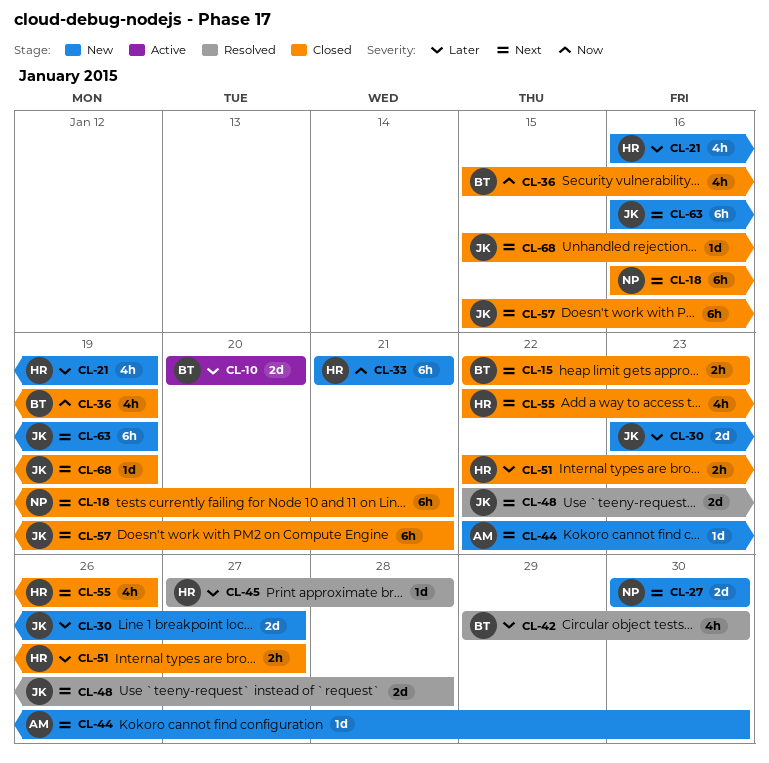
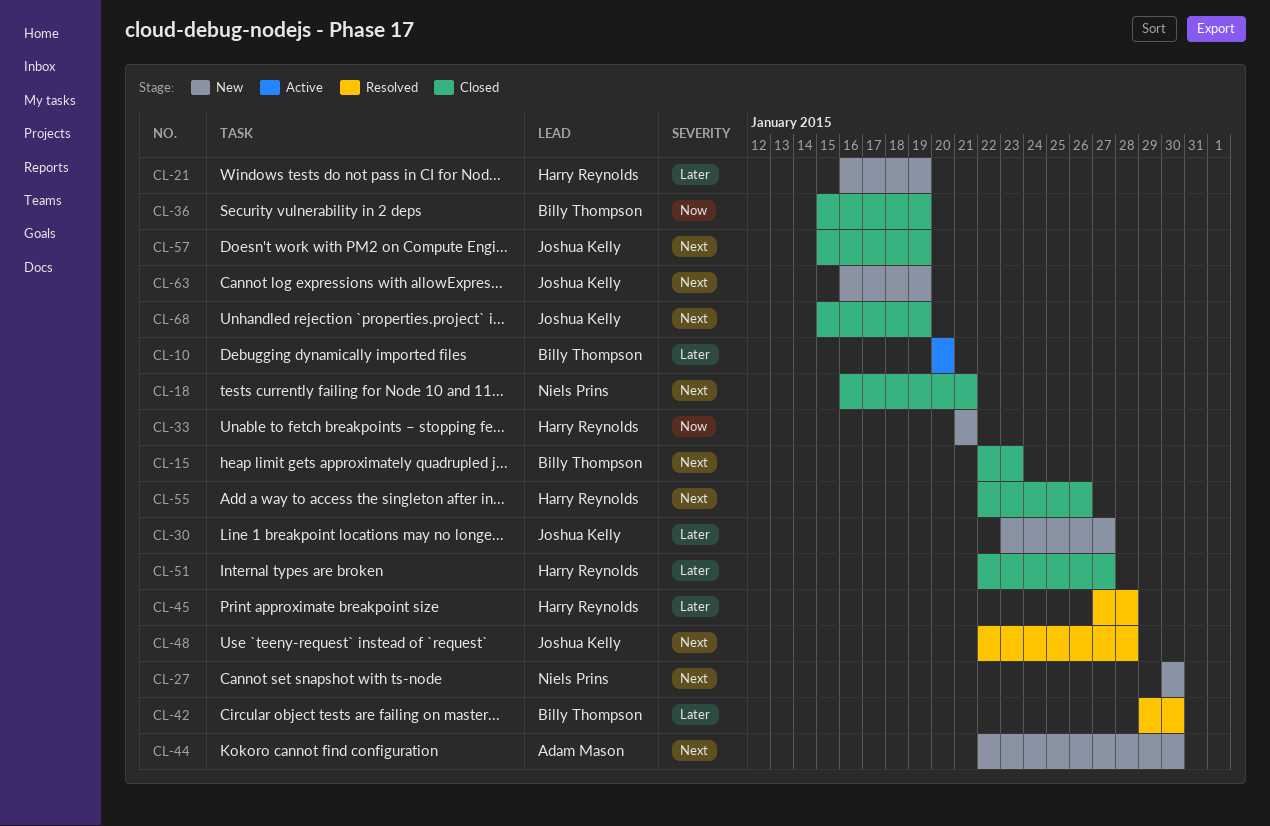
CL-57, due: Jan 21 -> Jan 19

